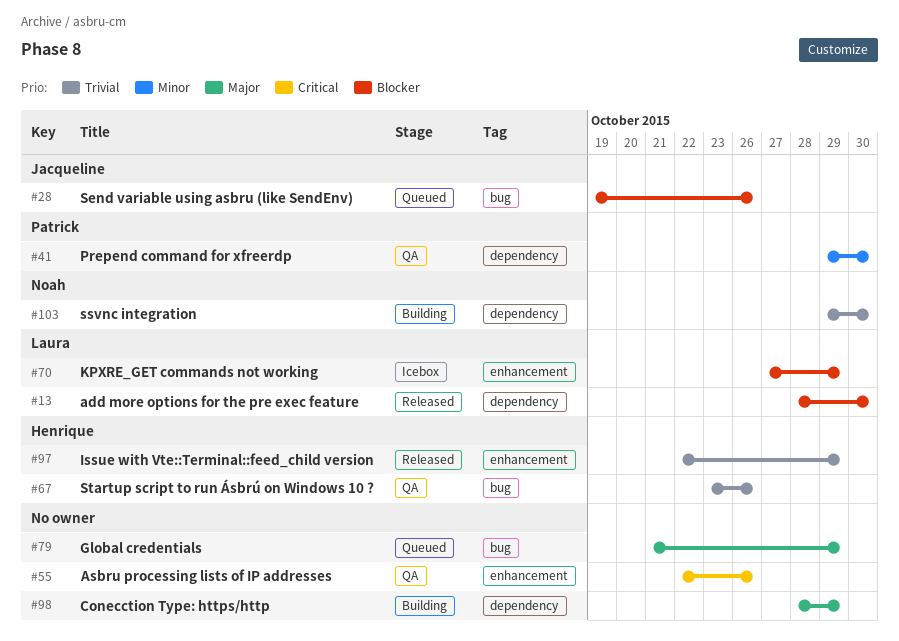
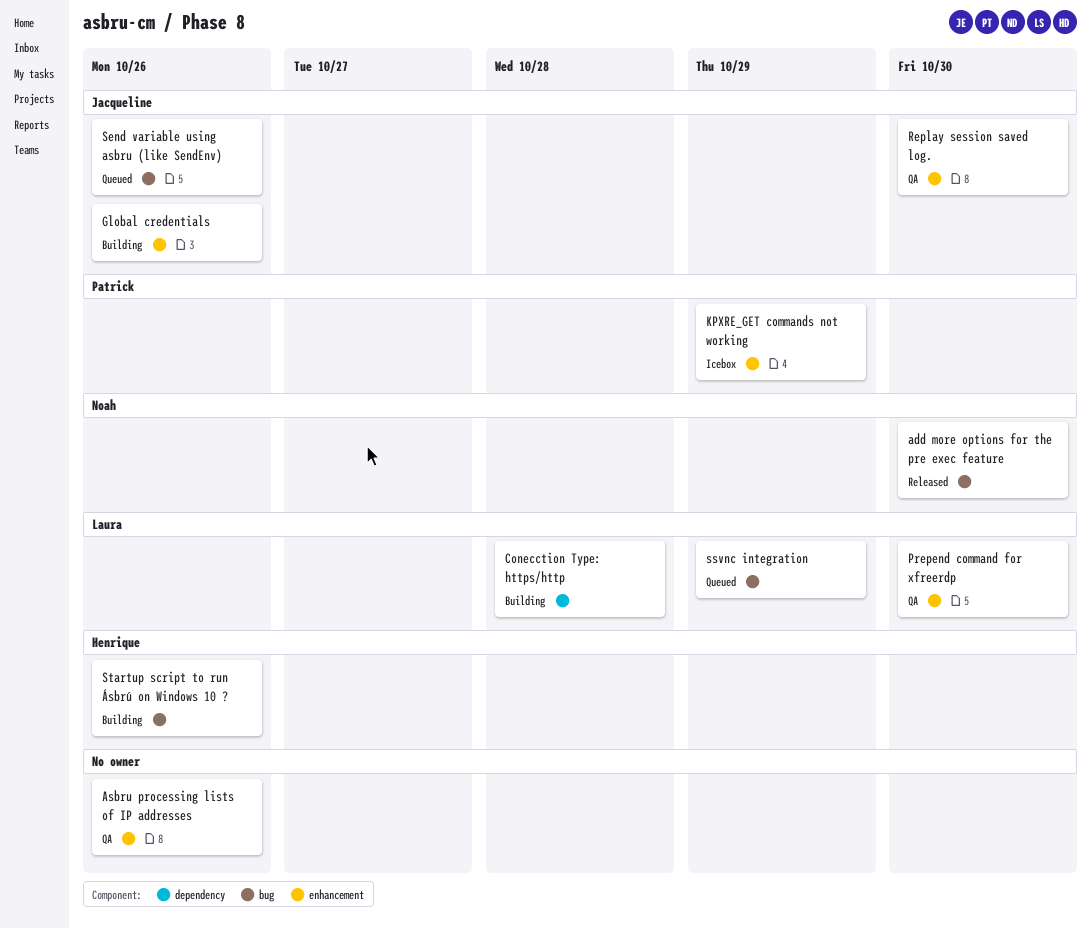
add more options for the pre exec feature, owner: Laura -> Noah
add more options for the pre exec feature, label: dependency -> bug
Conecction Type: https/http, owner: none -> Laura
Conecction Type: https/http, due: Oct 29 -> Oct 28
Global credentials, status: Queued -> Building
Global credentials, owner: none -> Jacqueline
Global credentials, label: bug -> enhancement
Global credentials, due: Oct 29 -> Oct 26
Issue with Vte::Terminal::feed_child version: present -> none
KPXRE_GET commands not working, owner: Laura -> Patrick
Prepend command for xfreerdp, owner: Patrick -> Laura
Prepend command for xfreerdp, label: dependency -> enhancement
Replay session saved log.: none -> present
ssvnc integration, status: Building -> Queued
ssvnc integration, owner: Noah -> Laura
ssvnc integration, label: dependency -> bug
ssvnc integration, due: Oct 30 -> Oct 29
Startup script to run Ásbrú on Windows 10 ?, status: QA -> Building

